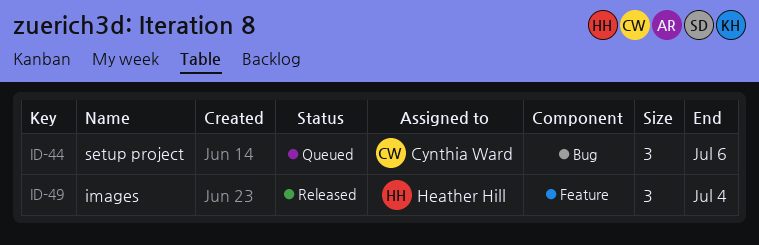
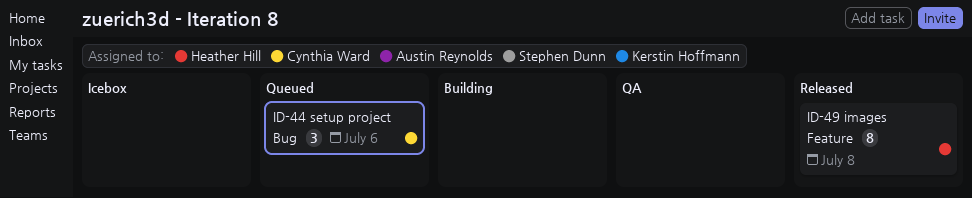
ID-49, estimate: 3 -> 8
ID-49, due: Jul 4 -> Jul 8

